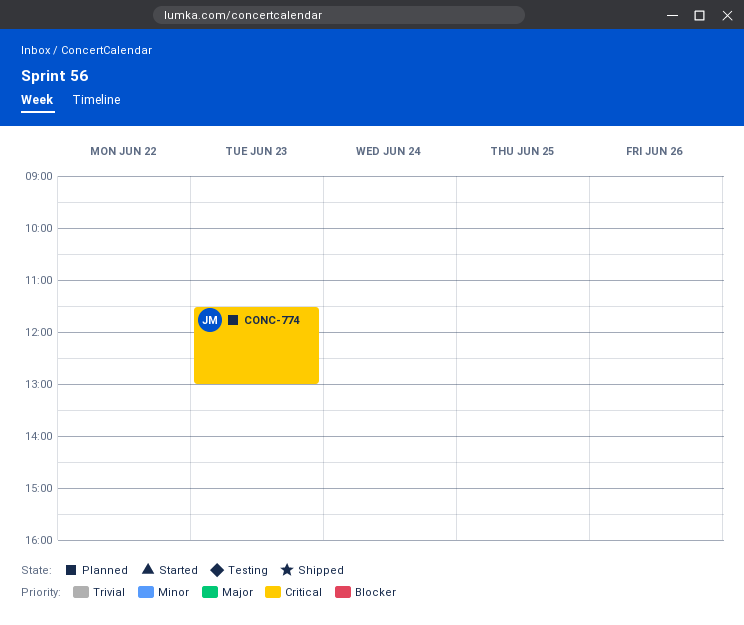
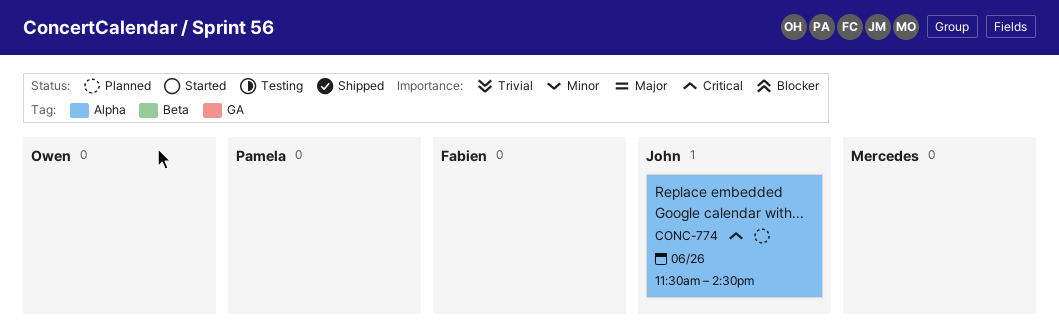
CONC-774, day: Jun 23 -> Jun 26
CONC-774, ends: 13:00 -> 14:30

